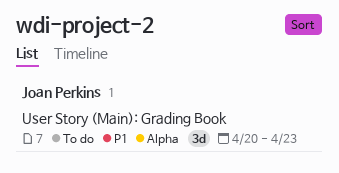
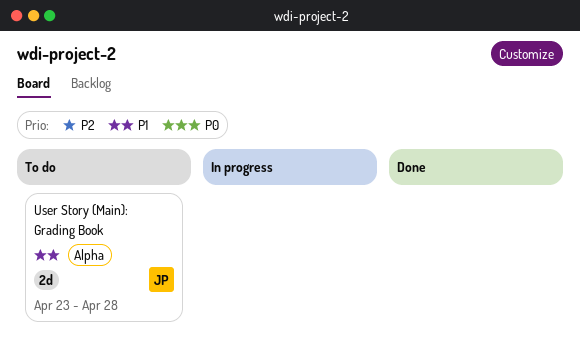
User Story (Main): Grading Book, estimate: 3d -> 2d
User Story (Main): Grading Book, start: Apr 20 -> Apr 23
User Story (Main): Grading Book, due: Apr 23 -> Apr 28

